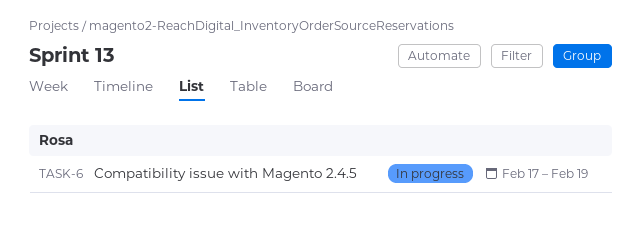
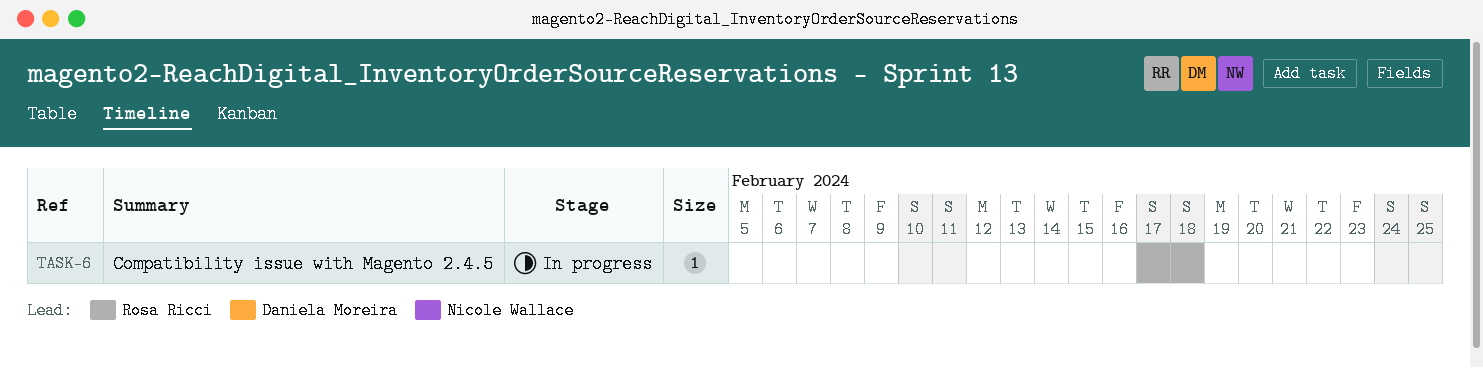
TASK-6, due: Feb 19 -> Feb 18

